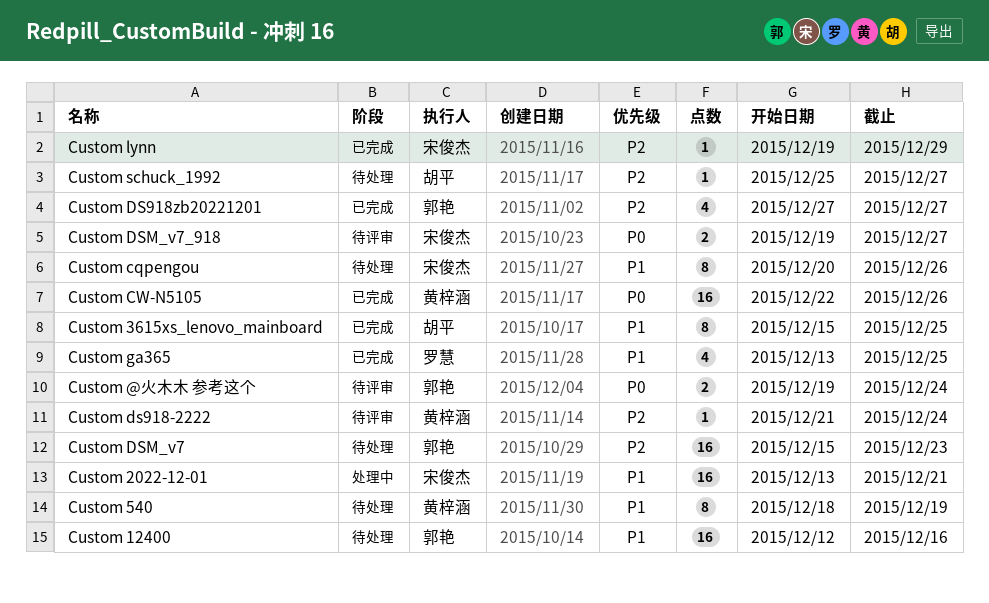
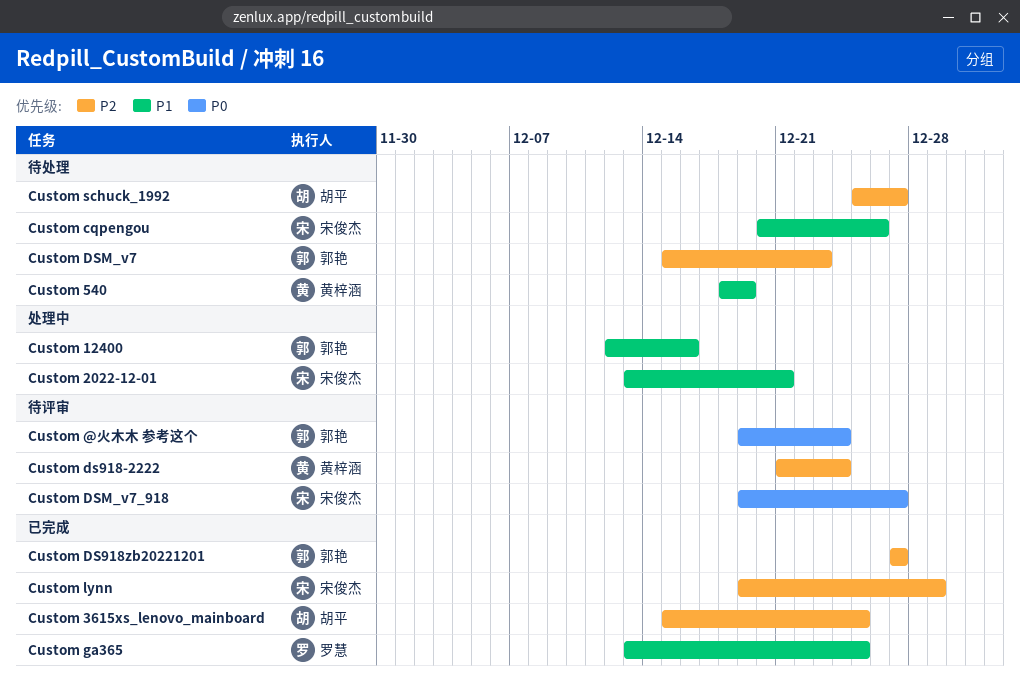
Custom 12400, status: 待处理 -> 处理中
Custom 3615xs_lenovo_mainboard, priority: P1 -> P2
Custom CW-N5105: present -> none

